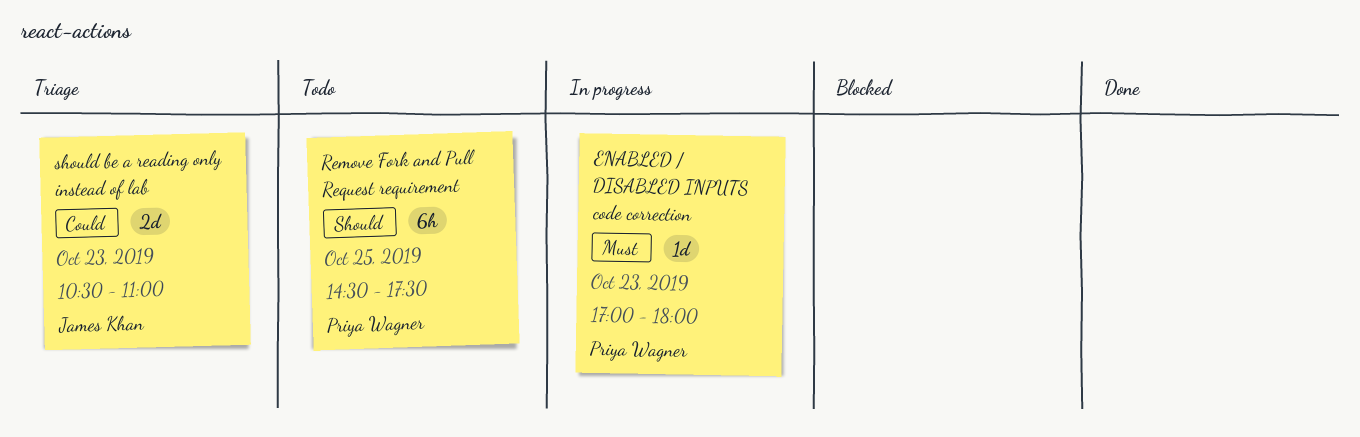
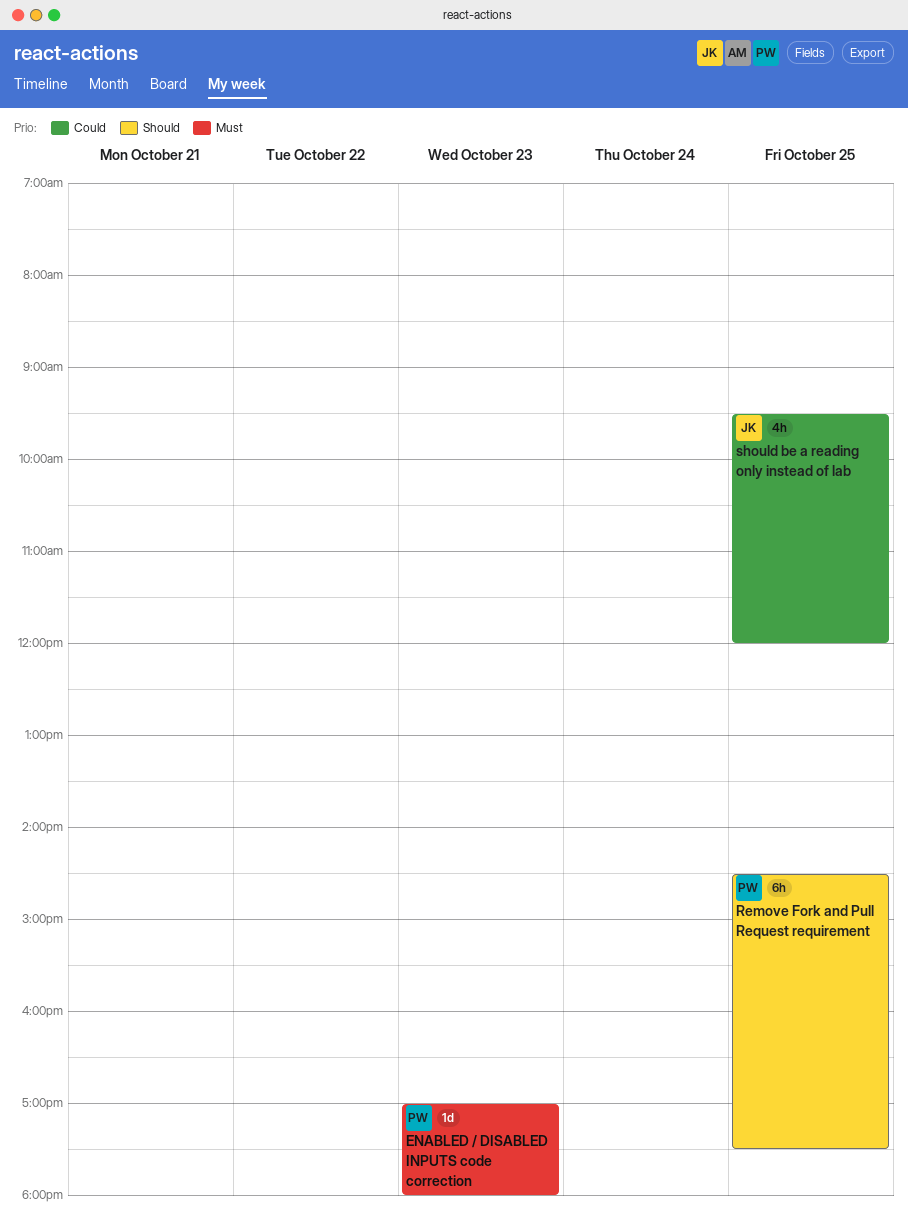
should be a reading only instead of lab, estimate: 2d -> 4h
should be a reading only instead of lab, day: Oct 23 -> Oct 25
should be a reading only instead of lab, begins: 10:30 -> 09:30
should be a reading only instead of lab, ends: 11:00 -> 12:00

